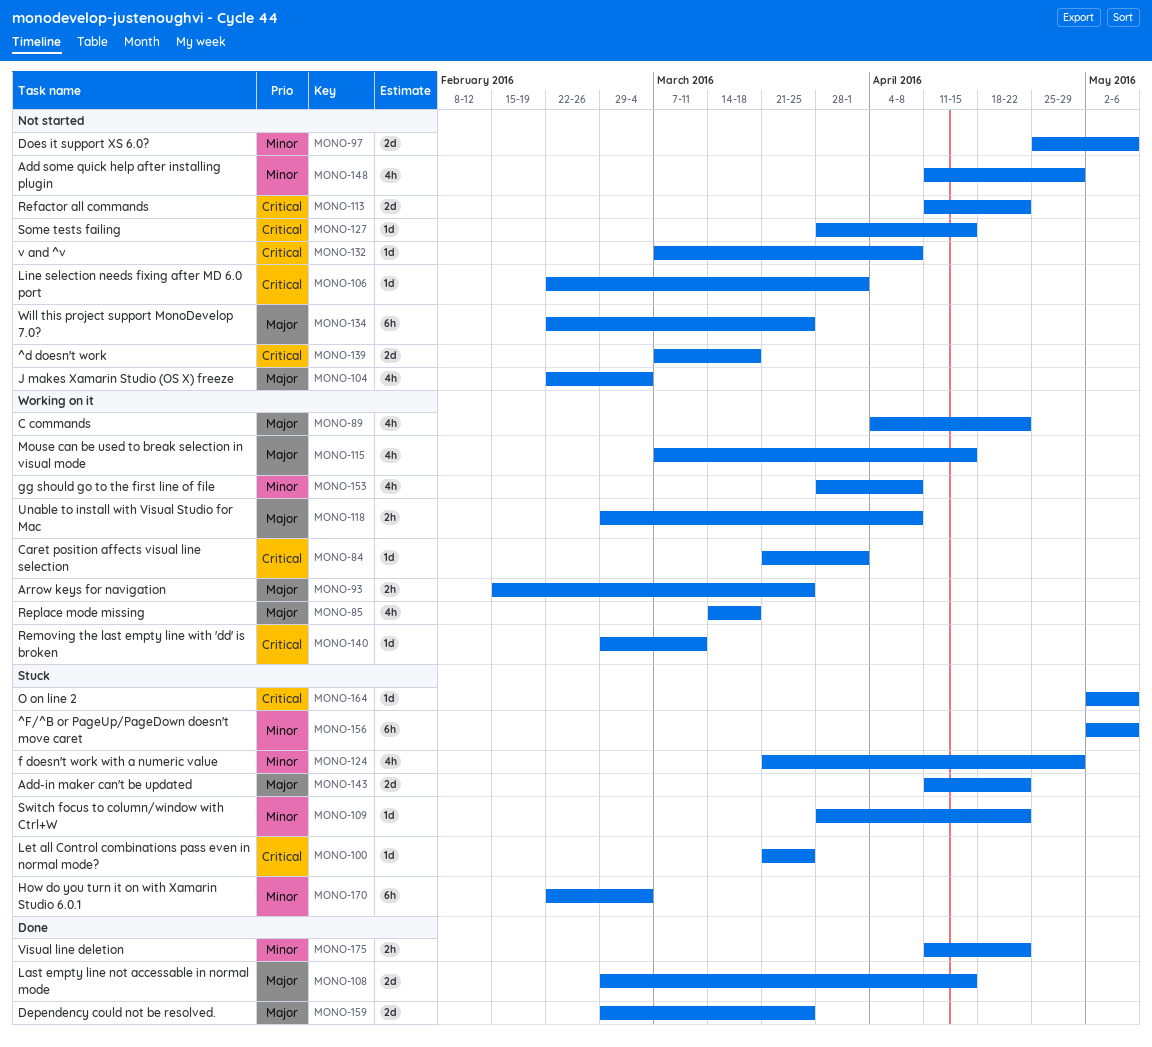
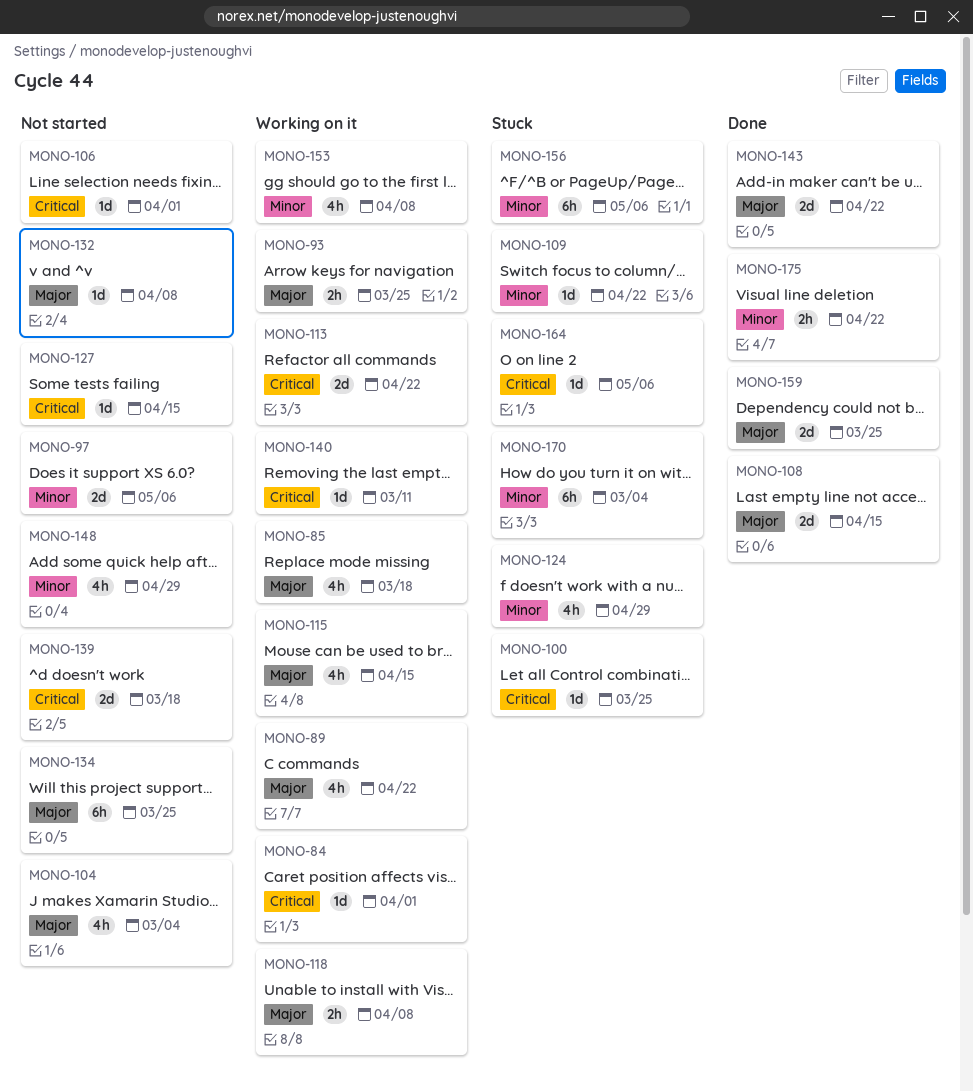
MONO-113, status: Not started -> Working on it
MONO-132, priority: Critical -> Major
MONO-143, status: Stuck -> Done

